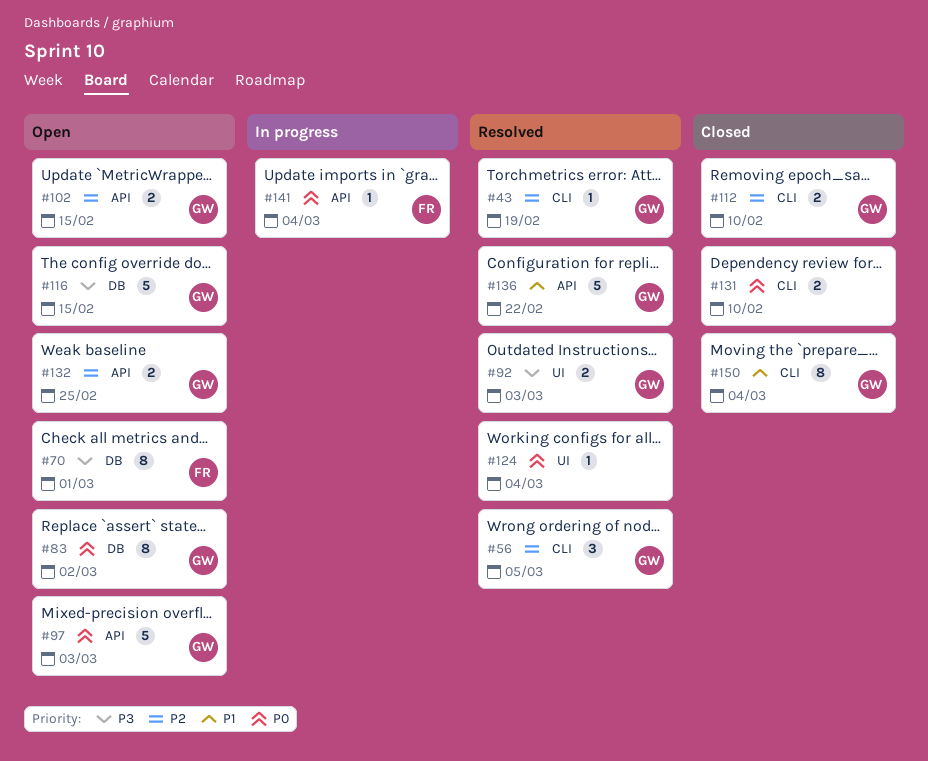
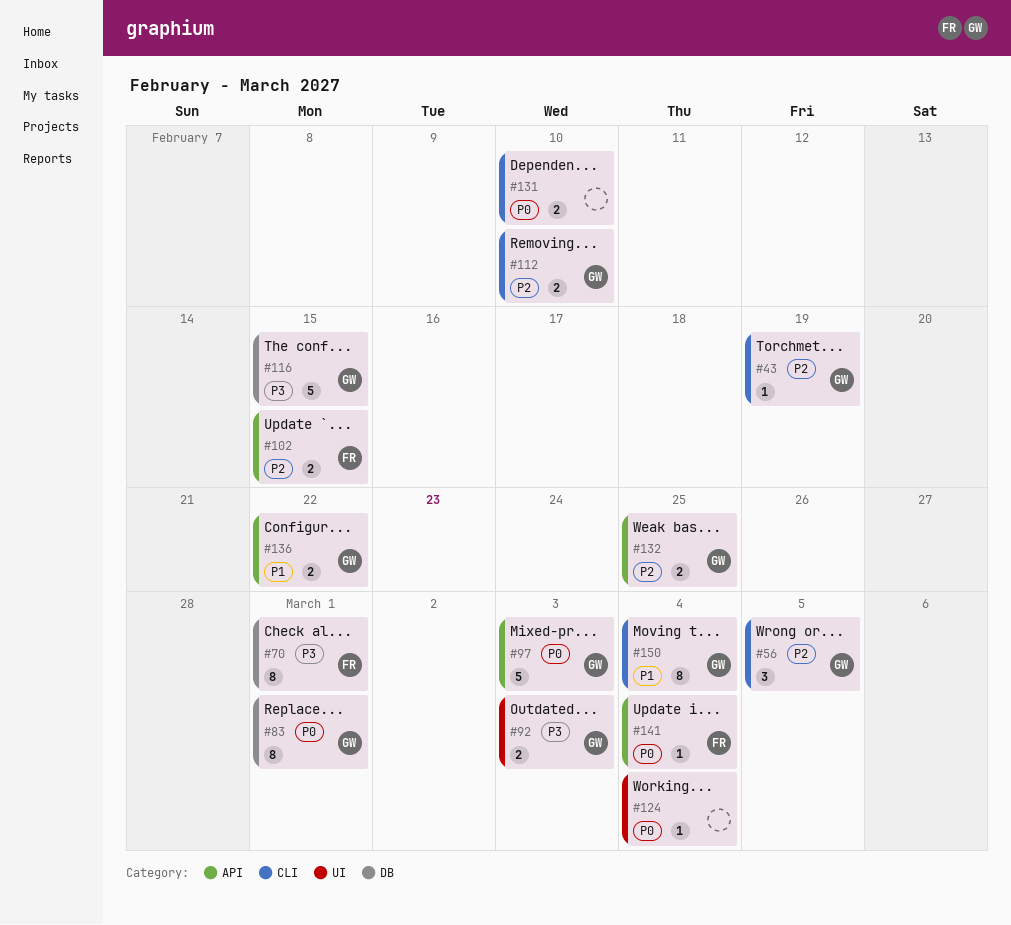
#83, due: Mar 2 -> Mar 1
#102, owner: GW -> FR
#136, estimate: 5 -> 2

